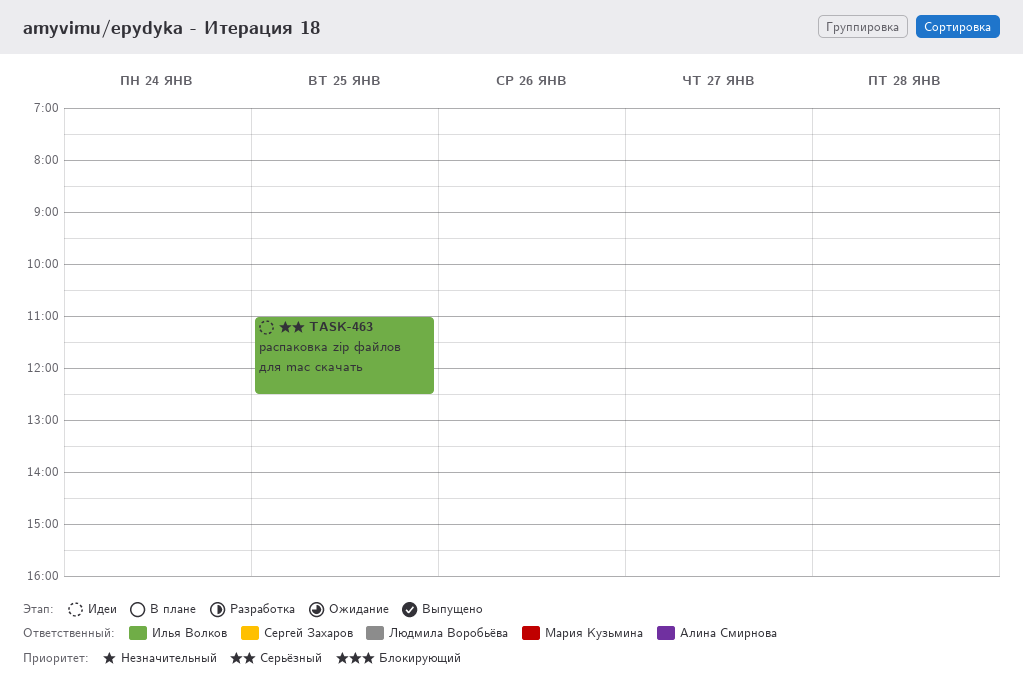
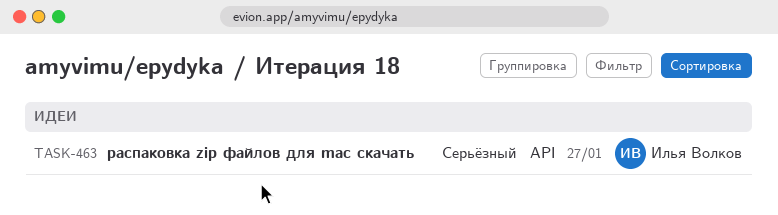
TASK-463, day: Jan 25 -> Jan 27

